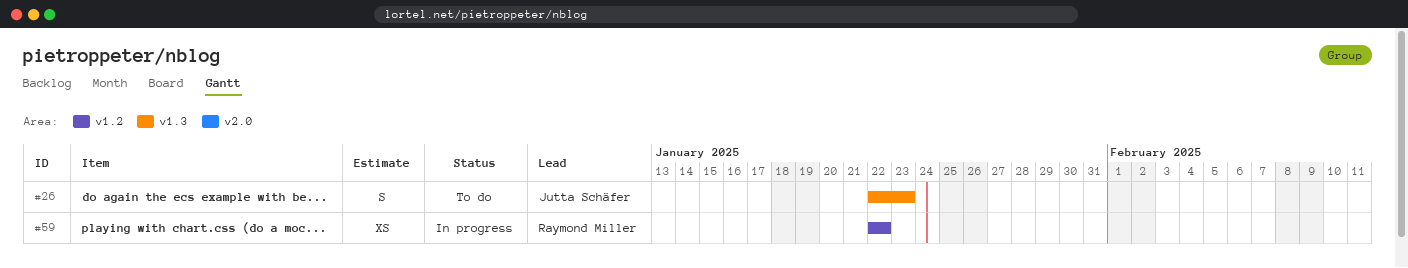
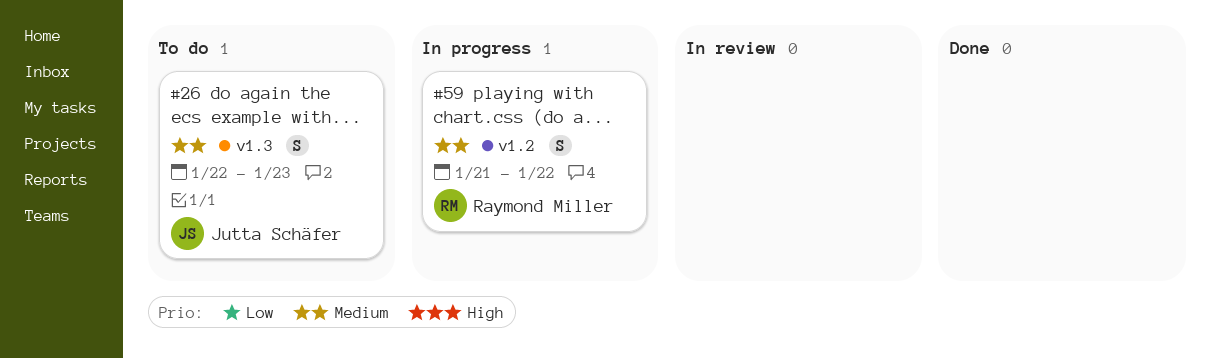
#59, estimate: XS -> S
#59, start: Jan 22 -> Jan 21

